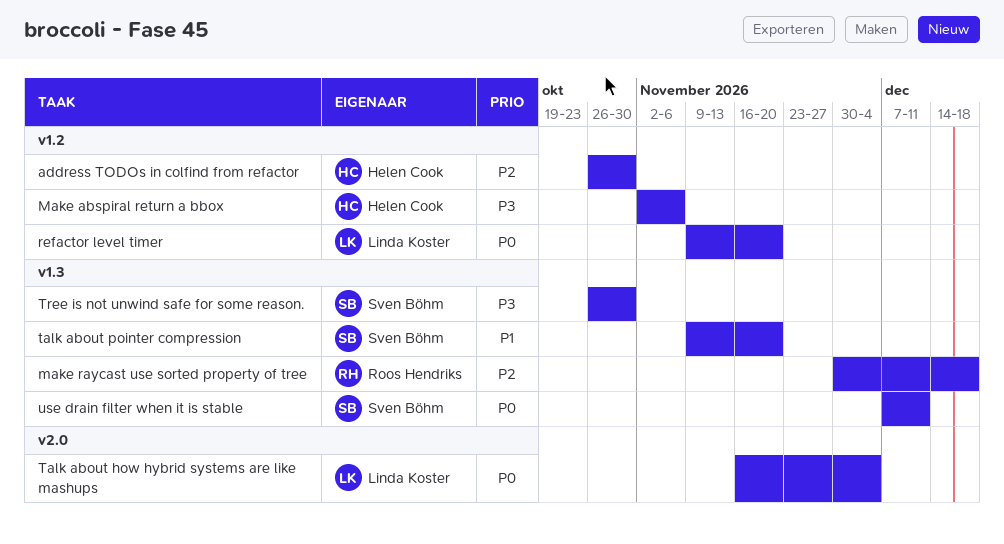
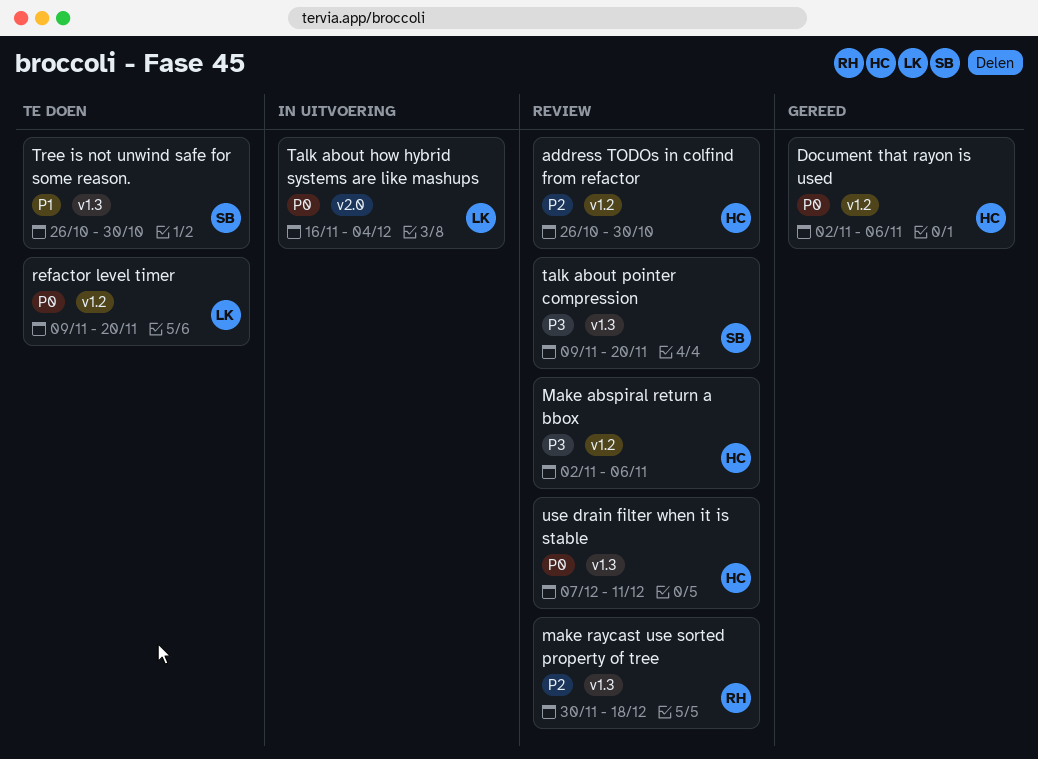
Document that rayon is used: none -> present
talk about pointer compression, priority: P1 -> P3
Tree is not unwind safe for some reason., priority: P3 -> P1
use drain filter when it is stable, owner: Sven Böhm -> Helen Cook

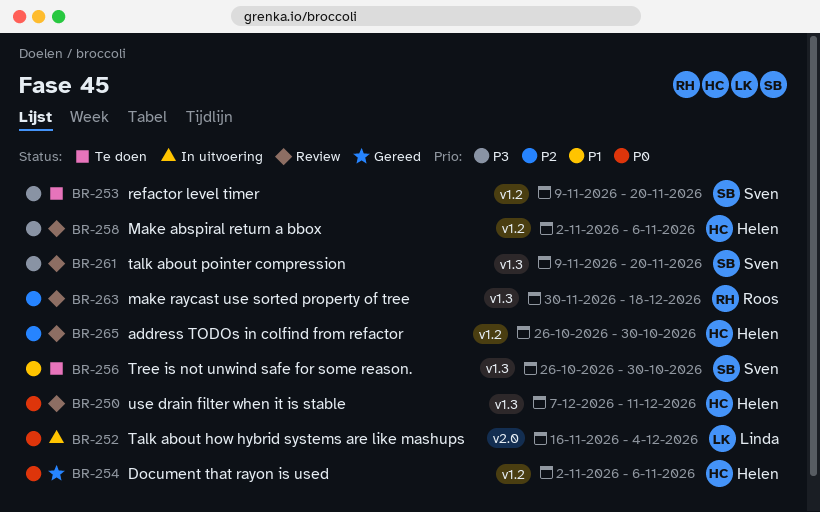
refactor level timer, owner: Linda -> Sven
refactor level timer, priority: P0 -> P3

